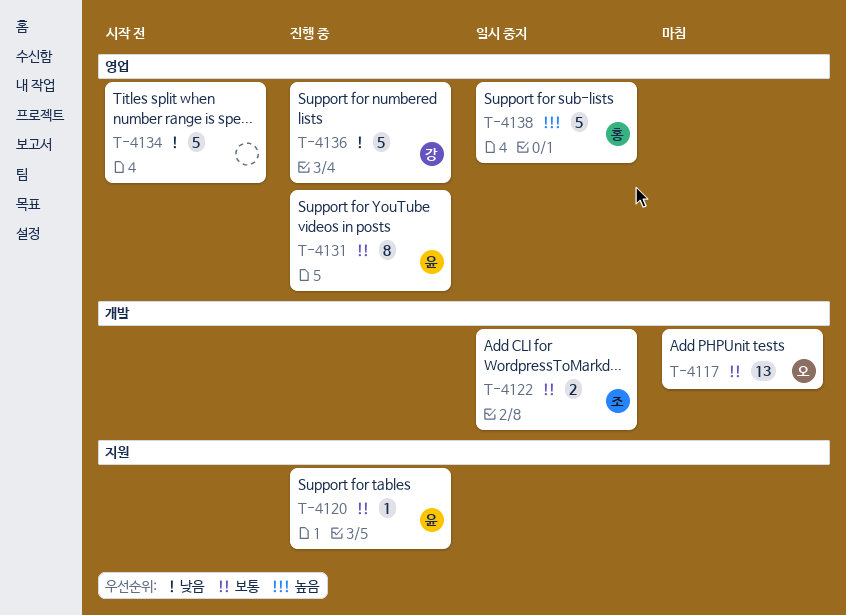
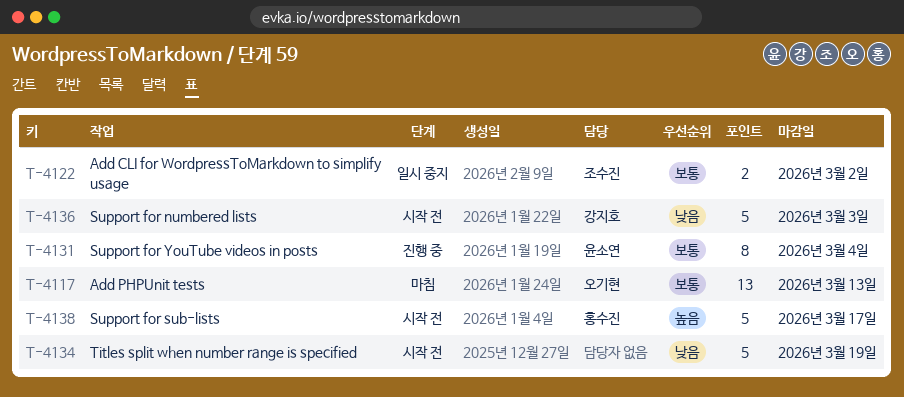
T-4120: present -> none
T-4136, status: 진행 중 -> 시작 전
T-4138, status: 일시 중지 -> 시작 전

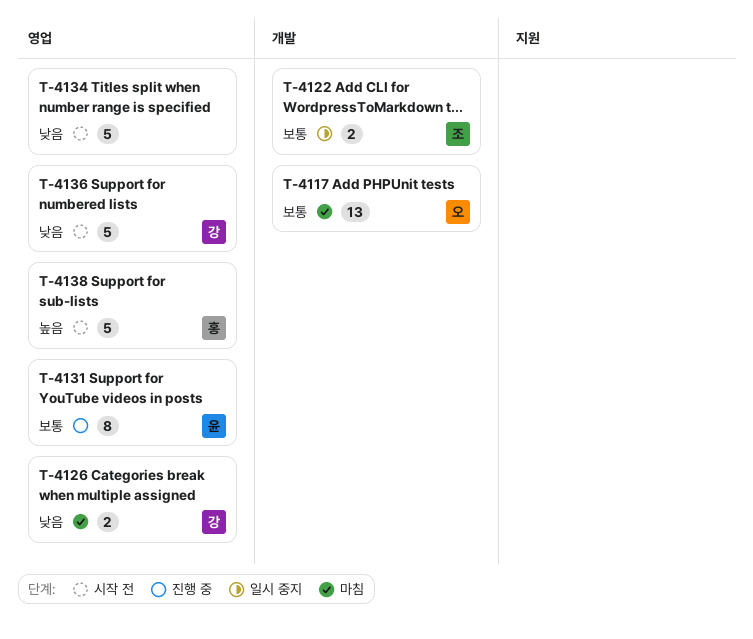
T-4126: none -> present

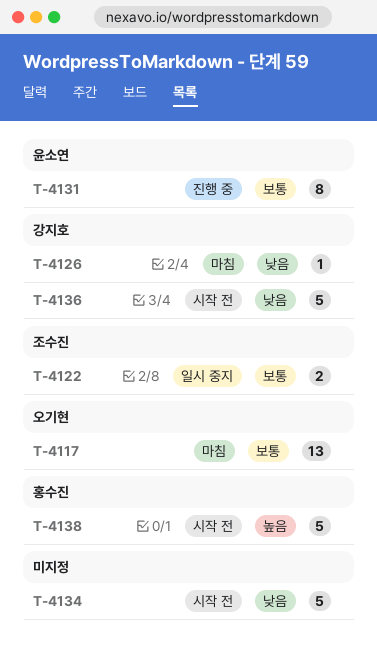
T-4126, estimate: 2 -> 1

